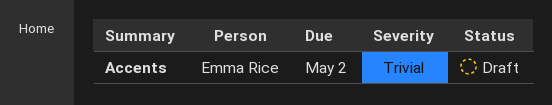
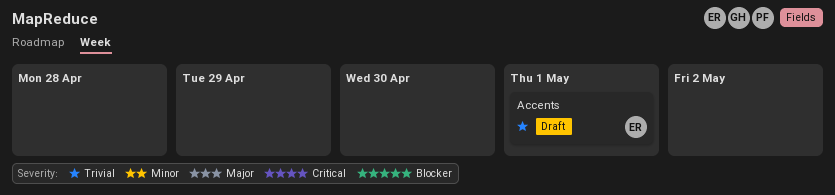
Accents, due: May 2 -> May 1

